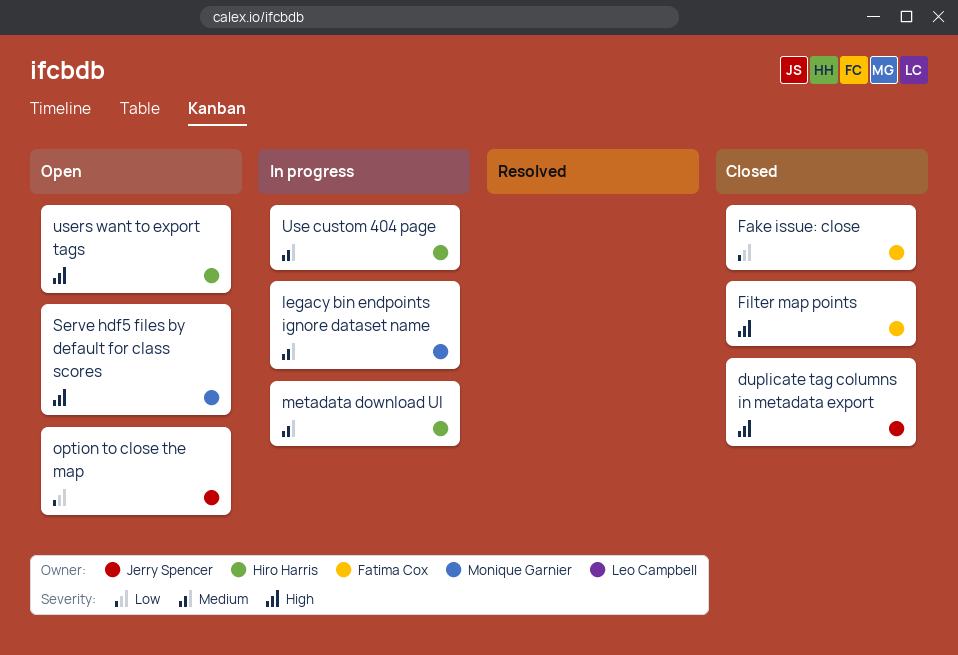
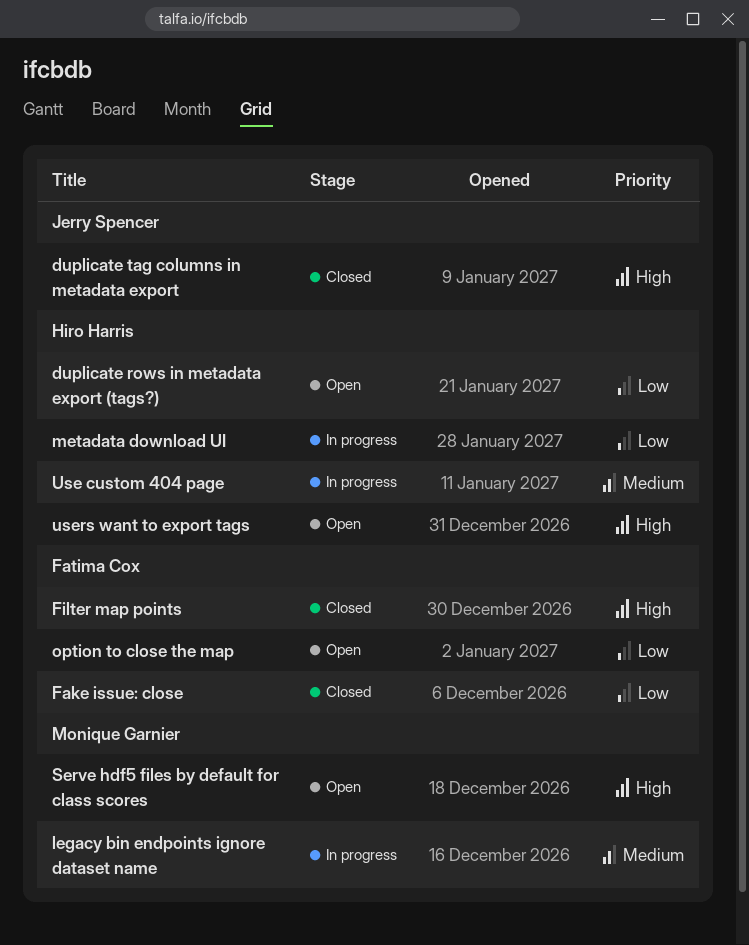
duplicate rows in metadata export (tags?): none -> present
metadata download UI, priority: Medium -> Low
option to close the map, owner: Jerry Spencer -> Fatima Cox

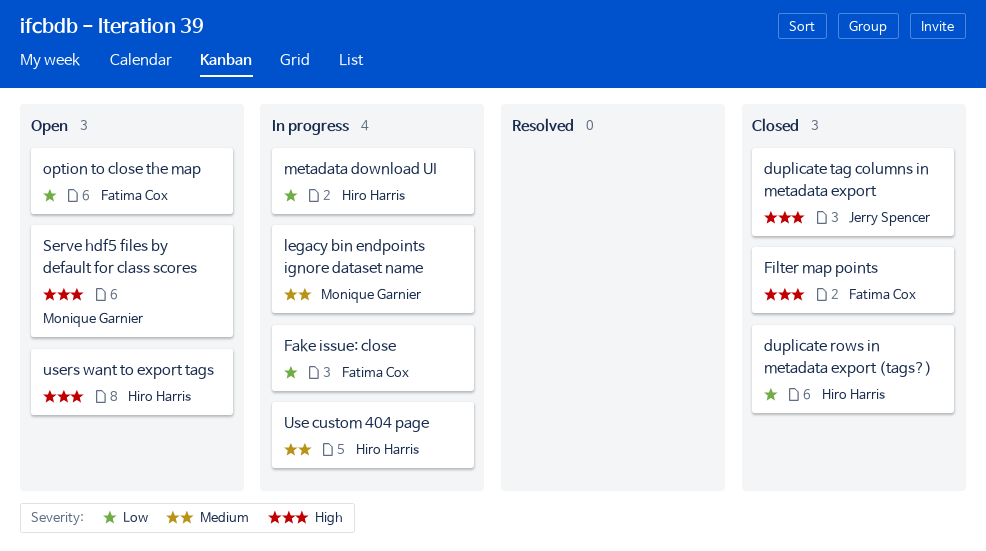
duplicate rows in metadata export (tags?), status: Open -> Closed
Fake issue: close, status: Closed -> In progress

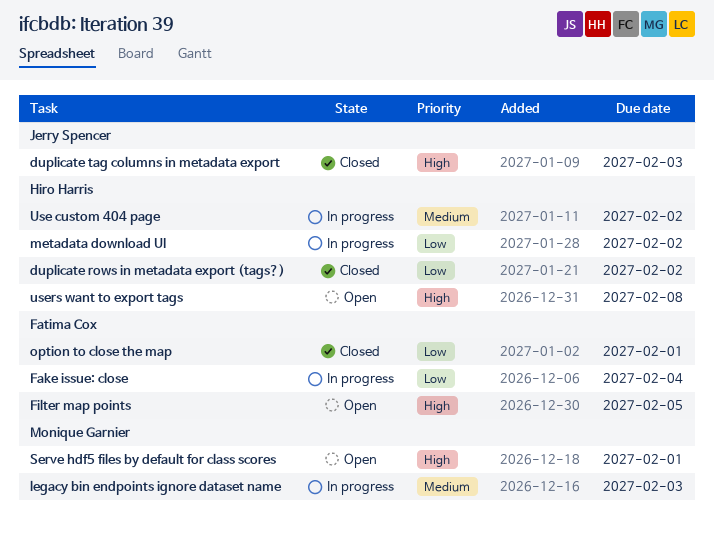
Filter map points, status: Closed -> Open
option to close the map, status: Open -> Closed

